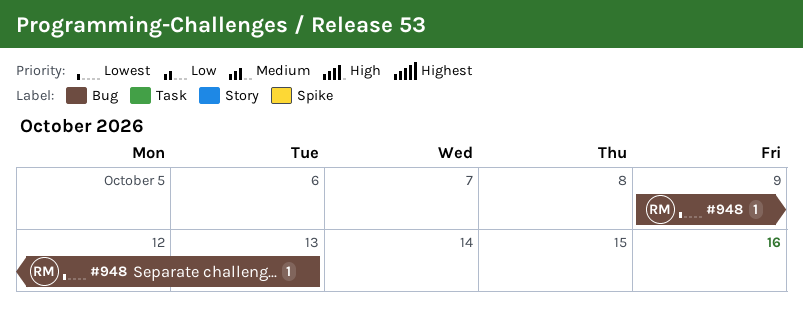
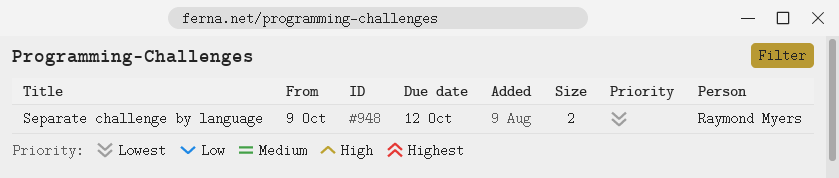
#948, estimate: 1 -> 2
#948, due: Oct 13 -> Oct 12

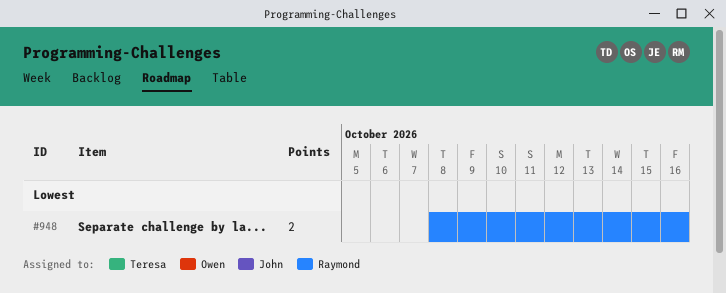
#948, start: Oct 9 -> Oct 8
#948, due: Oct 12 -> Oct 16

